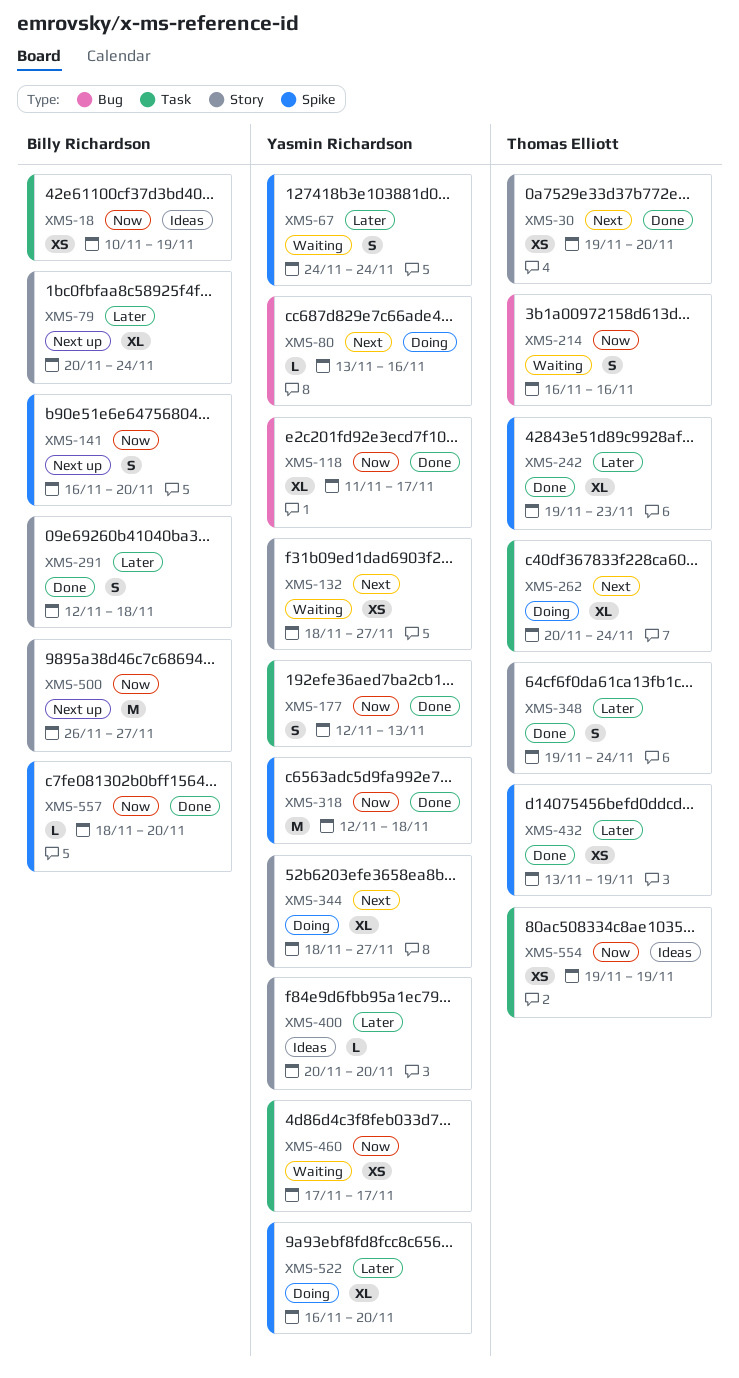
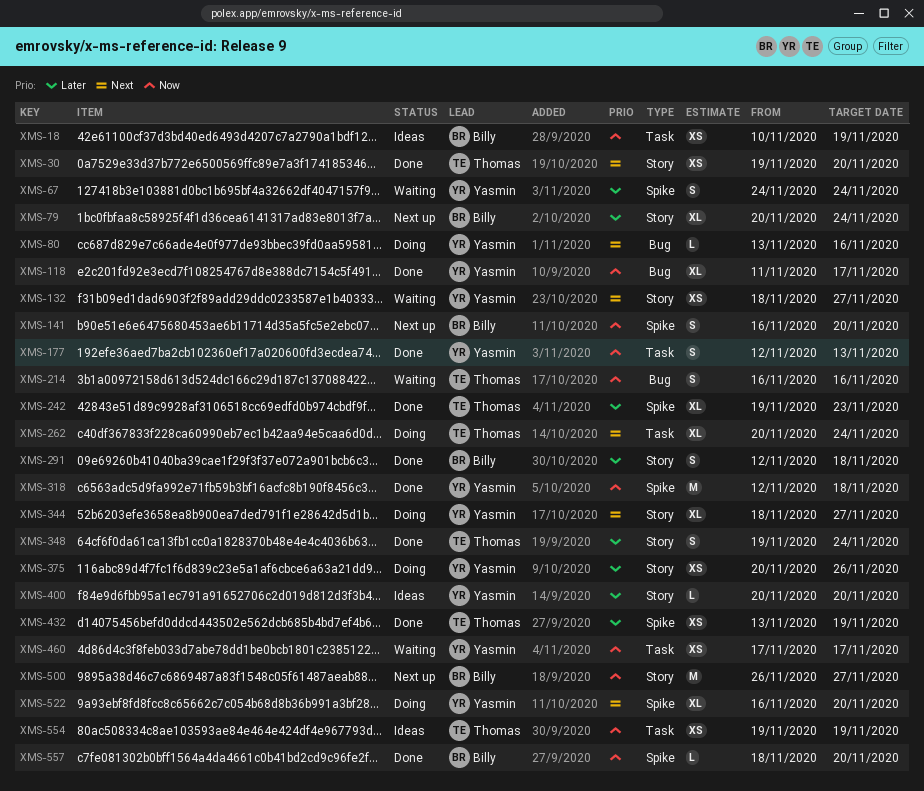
XMS-375: none -> present
XMS-522, priority: Later -> Next

